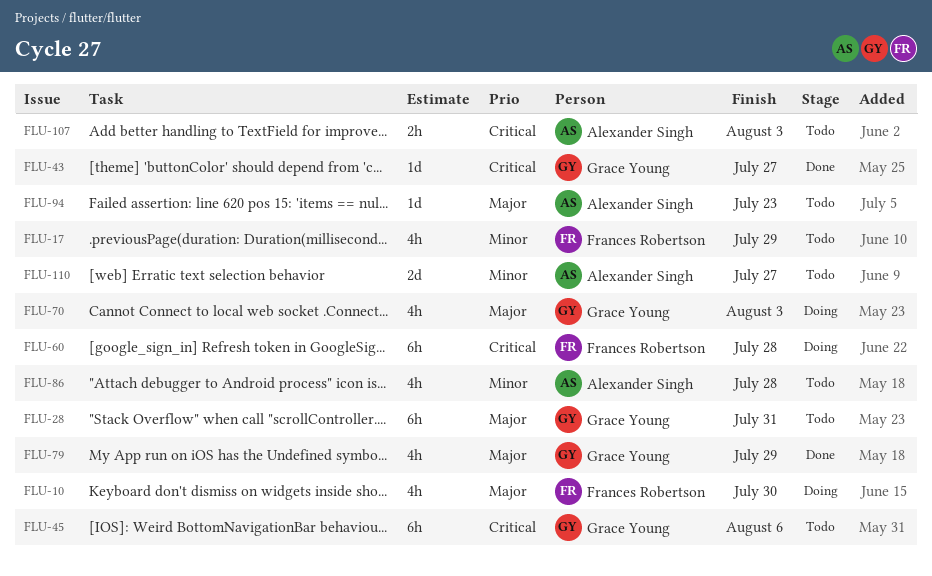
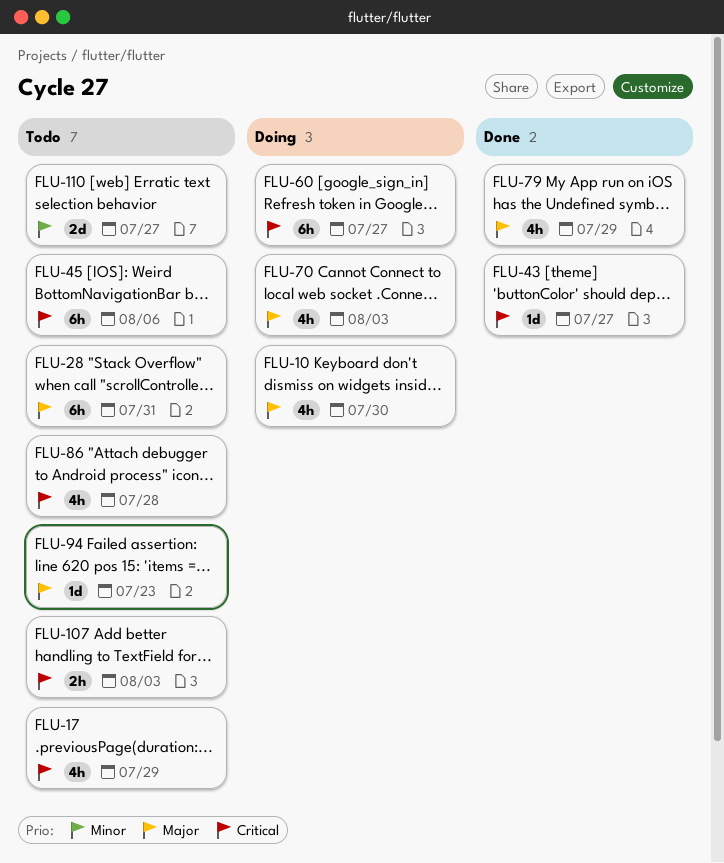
FLU-17, priority: Minor -> Critical
FLU-60, due: Jul 28 -> Jul 27
FLU-86, priority: Minor -> Critical

